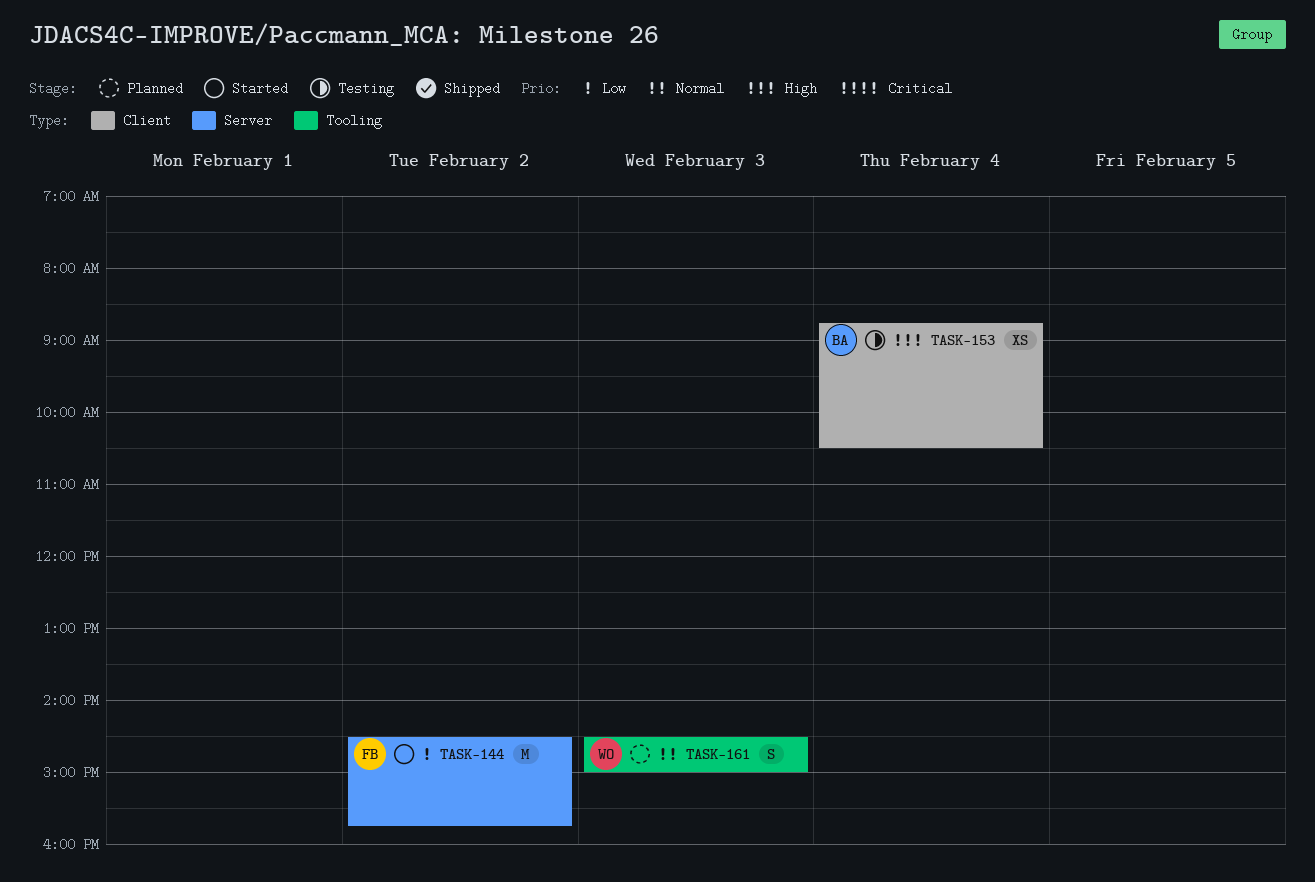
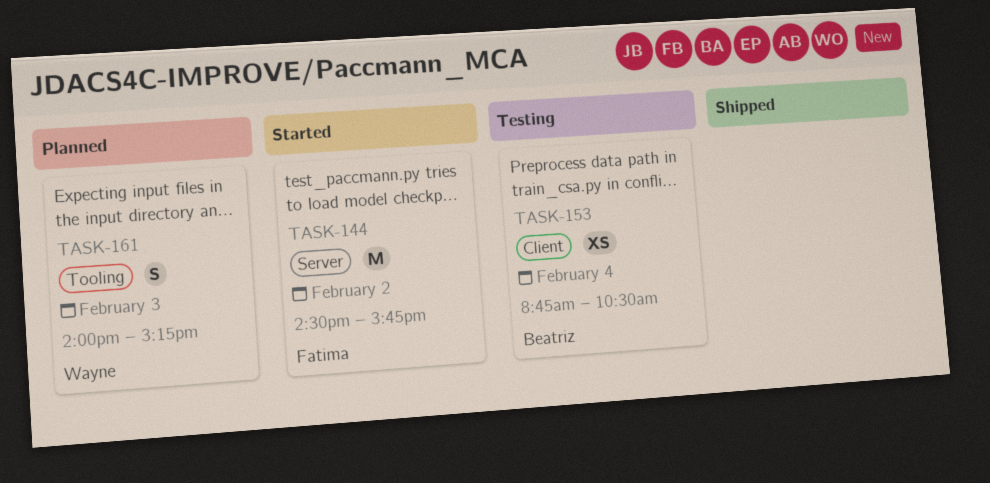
TASK-161, begins: 14:30 -> 14:00
TASK-161, ends: 15:00 -> 15:15

